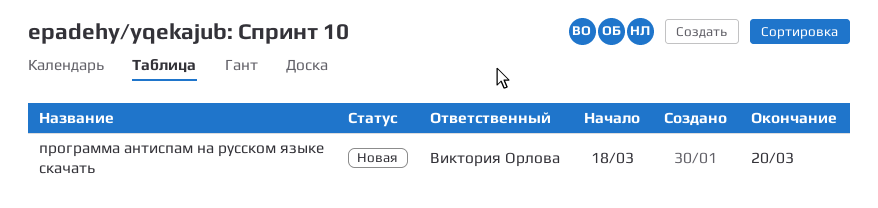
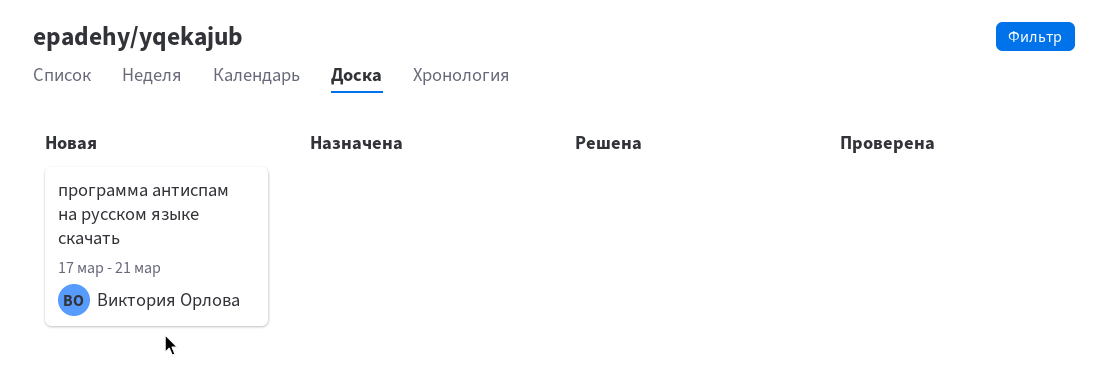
программа антиспам на русском языке скачать, start: Mar 18 -> Mar 17
программа антиспам на русском языке скачать, due: Mar 20 -> Mar 21

